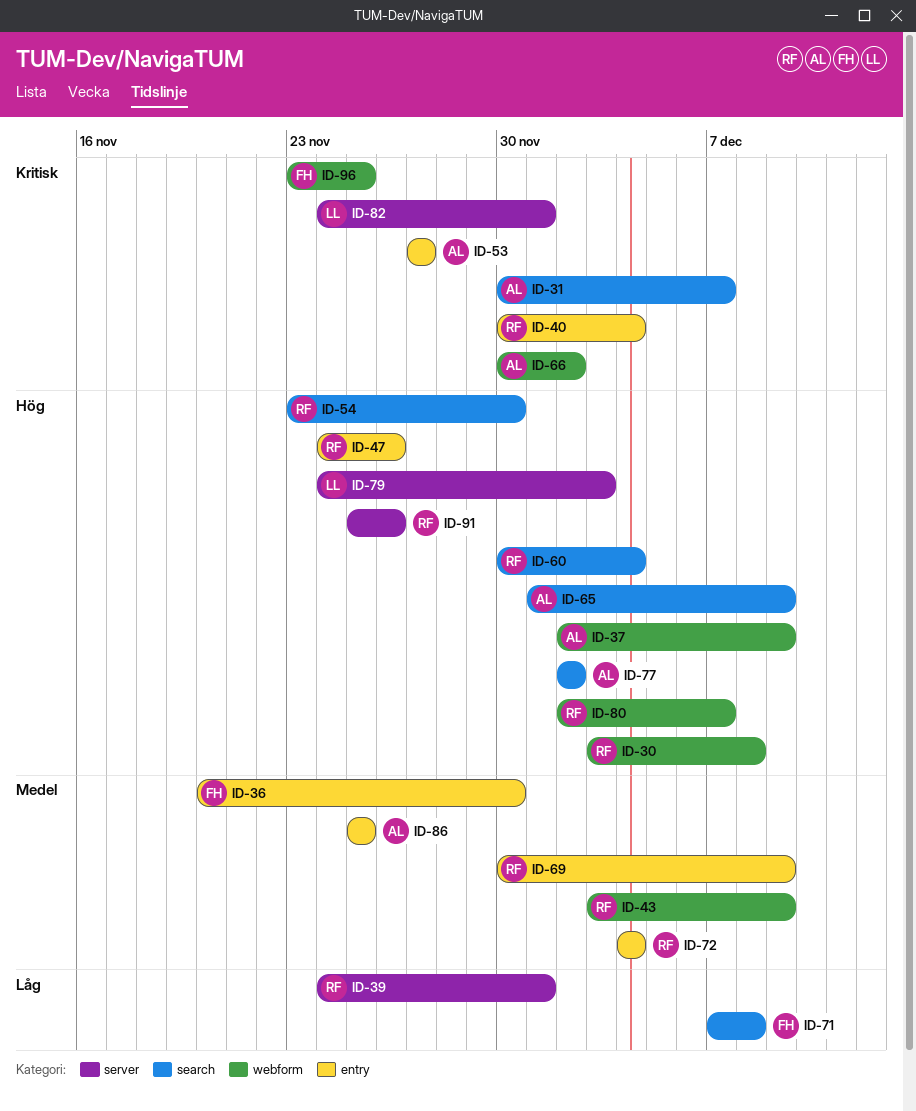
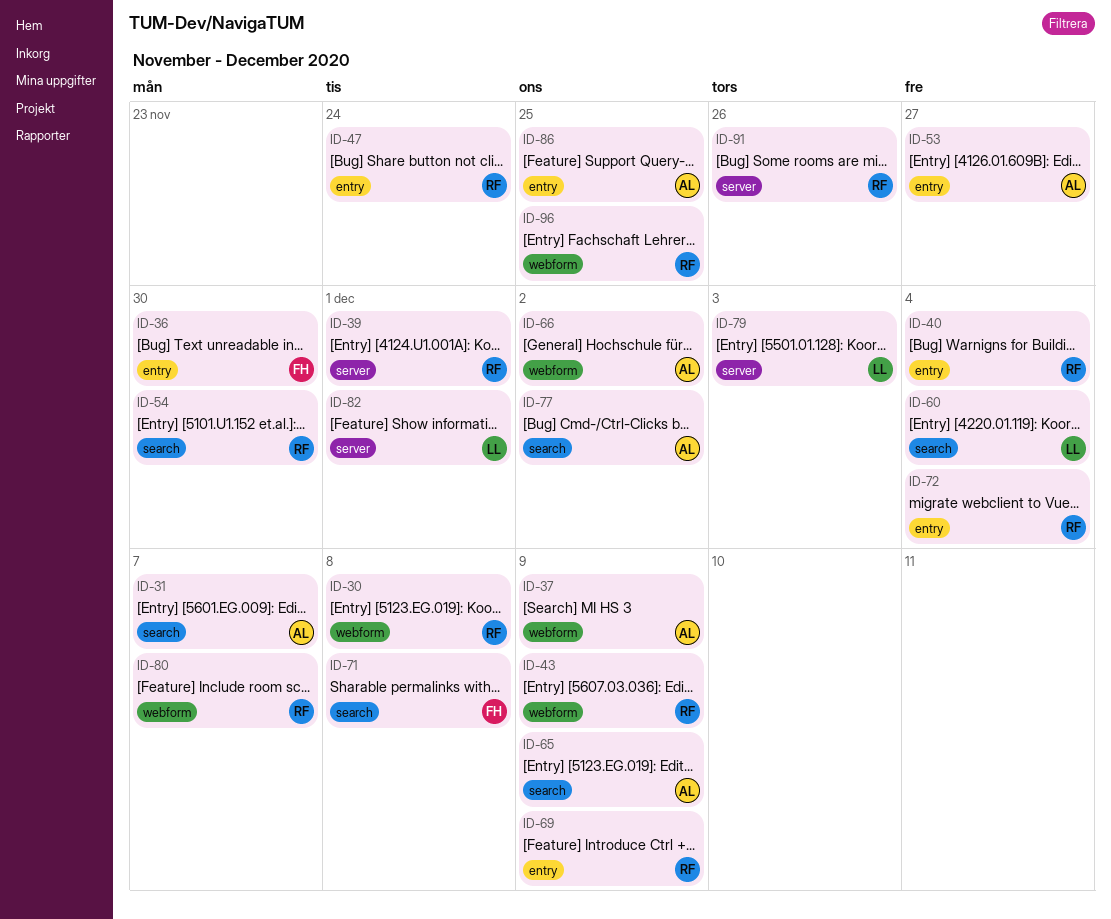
ID-47, due: Nov 26 -> Nov 24
ID-60, owner: RF -> LL
ID-96, owner: FH -> RF

